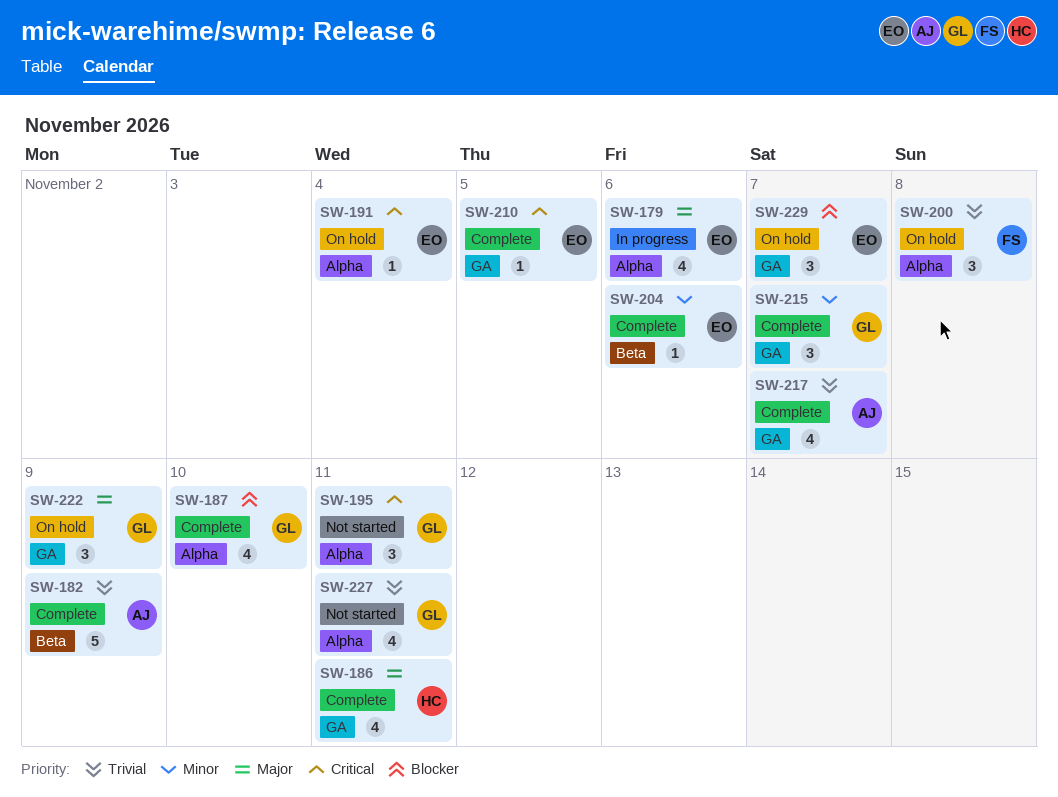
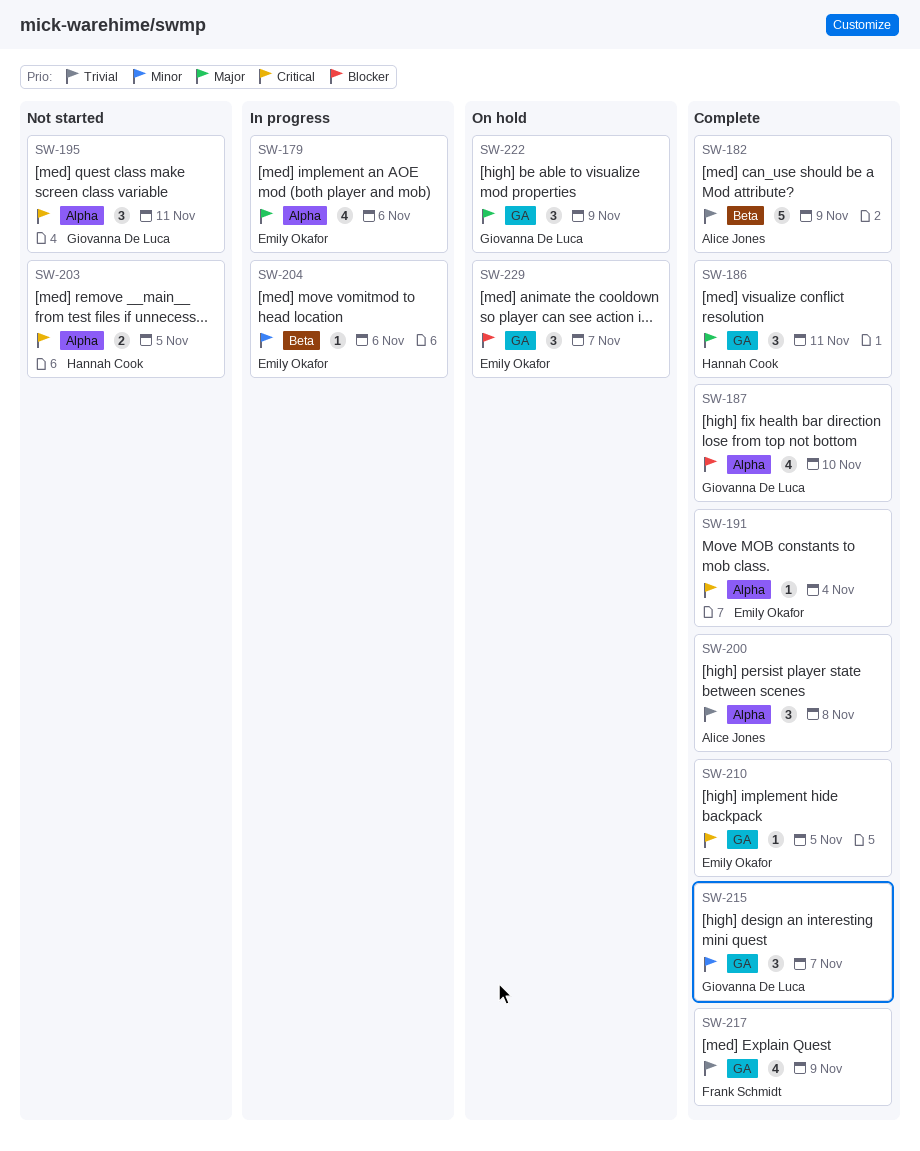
SW-186, estimate: 4 -> 3
SW-191, status: On hold -> Complete
SW-200, status: On hold -> Complete
SW-200, owner: Frank Schmidt -> Alice Jones
SW-203: none -> present
SW-204, status: Complete -> In progress
SW-217, owner: Alice Jones -> Frank Schmidt
SW-217, due: Nov 7 -> Nov 9
SW-227: present -> none

